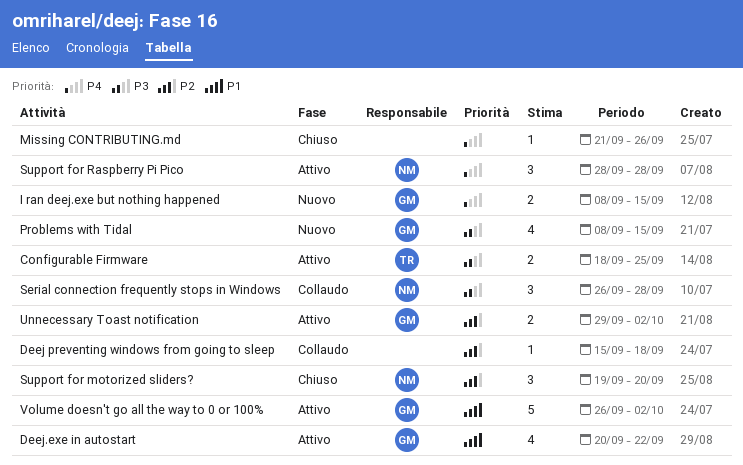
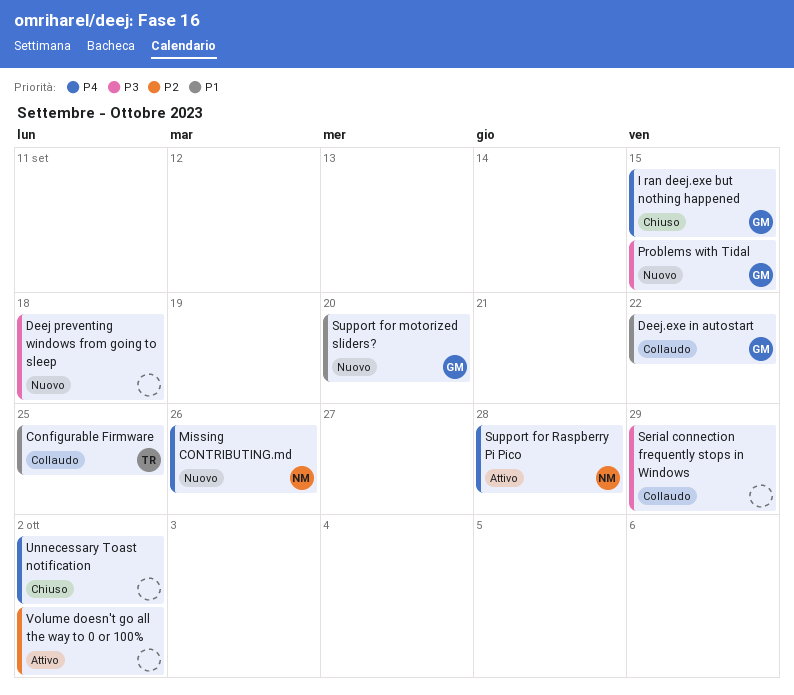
Configurable Firmware, status: Attivo -> Collaudo
Configurable Firmware, priority: P3 -> P1
Deej preventing windows from going to sleep, status: Collaudo -> Nuovo
Deej preventing windows from going to sleep, priority: P2 -> P3
Deej.exe in autostart, status: Attivo -> Collaudo
I ran deej.exe but nothing happened, status: Nuovo -> Chiuso
Missing CONTRIBUTING.md, status: Chiuso -> Nuovo
Missing CONTRIBUTING.md, owner: none -> NM
Serial connection frequently stops in Windows, owner: NM -> none
Serial connection frequently stops in Windows, due: Sep 28 -> Sep 29
Support for motorized sliders?, status: Chiuso -> Nuovo
Support for motorized sliders?, owner: NM -> GM
Support for motorized sliders?, priority: P2 -> P1
Unnecessary Toast notification, status: Attivo -> Chiuso
Unnecessary Toast notification, owner: GM -> none
Unnecessary Toast notification, priority: P2 -> P4
Volume doesn't go all the way to 0 or 100%, owner: GM -> none
Volume doesn't go all the way to 0 or 100%, priority: P1 -> P2

